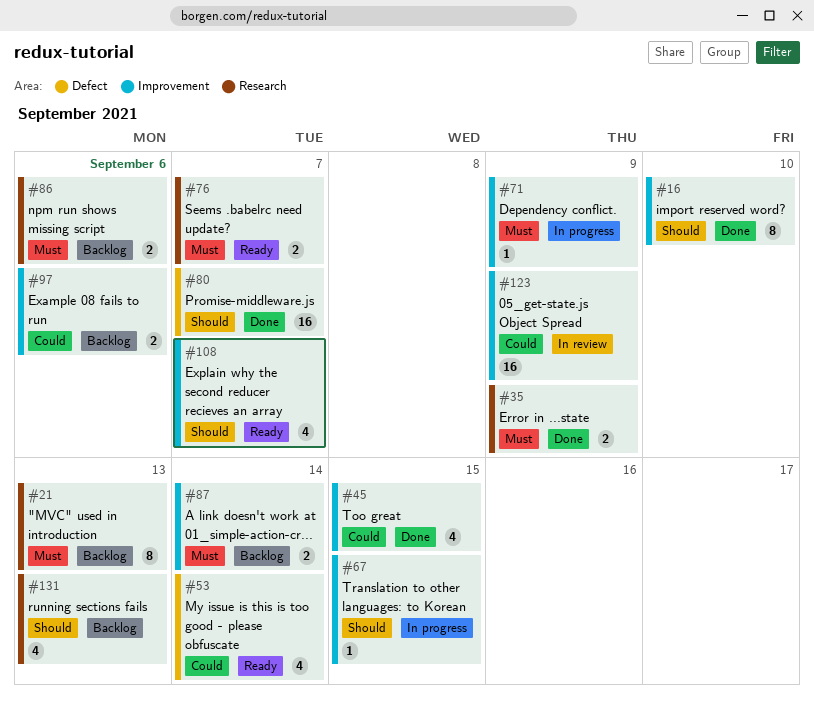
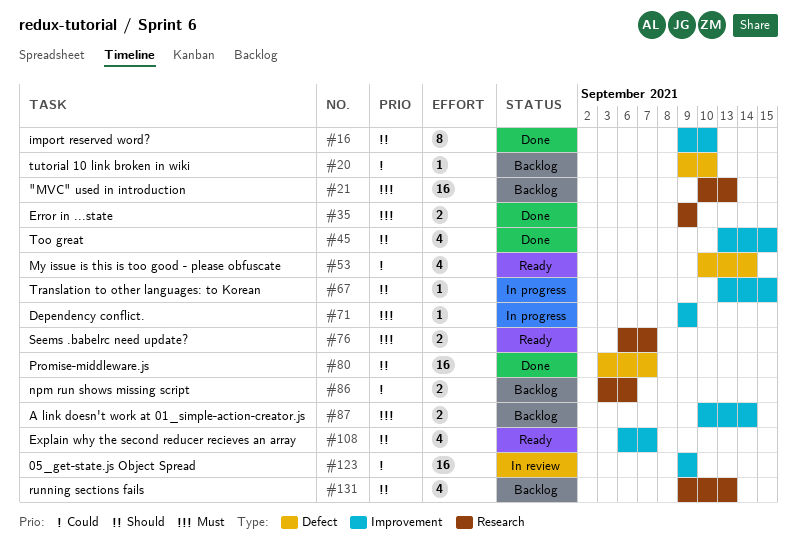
#20: none -> present
#21, estimate: 8 -> 16
#45, priority: Could -> Should
#86, priority: Must -> Could
#97: present -> none

